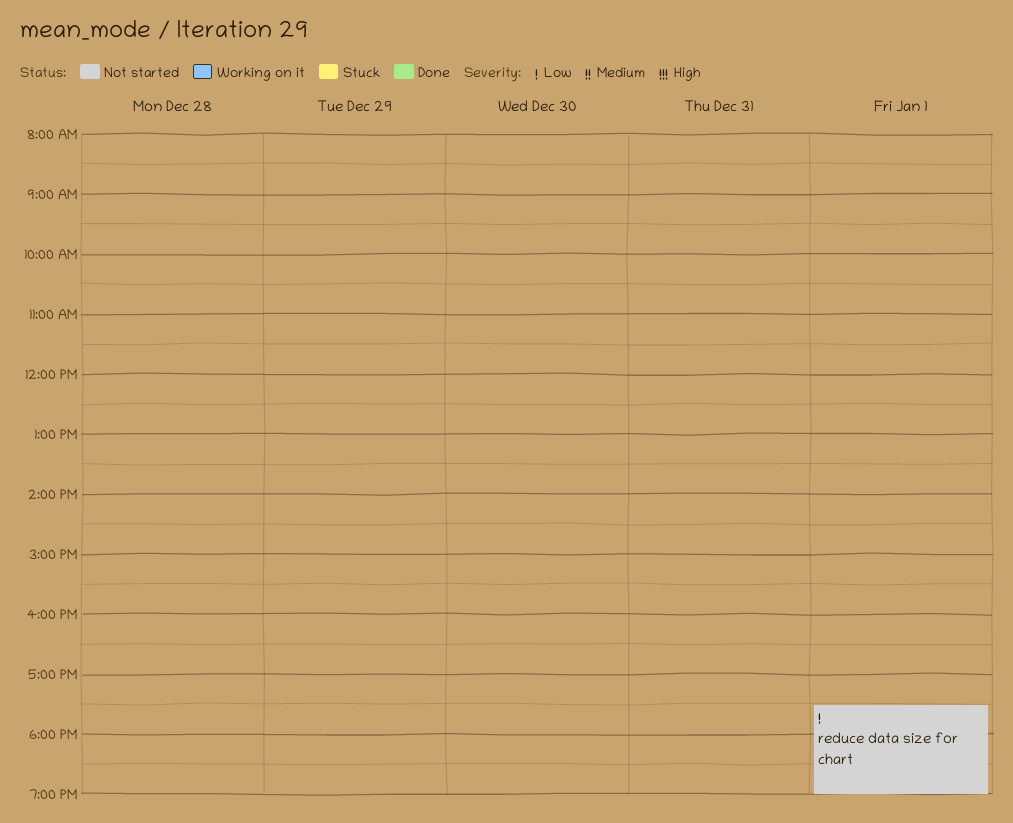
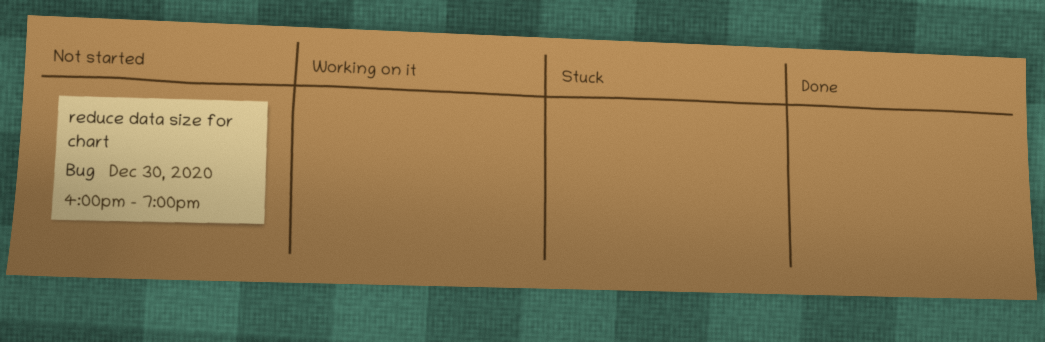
reduce data size for chart, day: Jan 1 -> Dec 30
reduce data size for chart, begins: 17:30 -> 16:00

